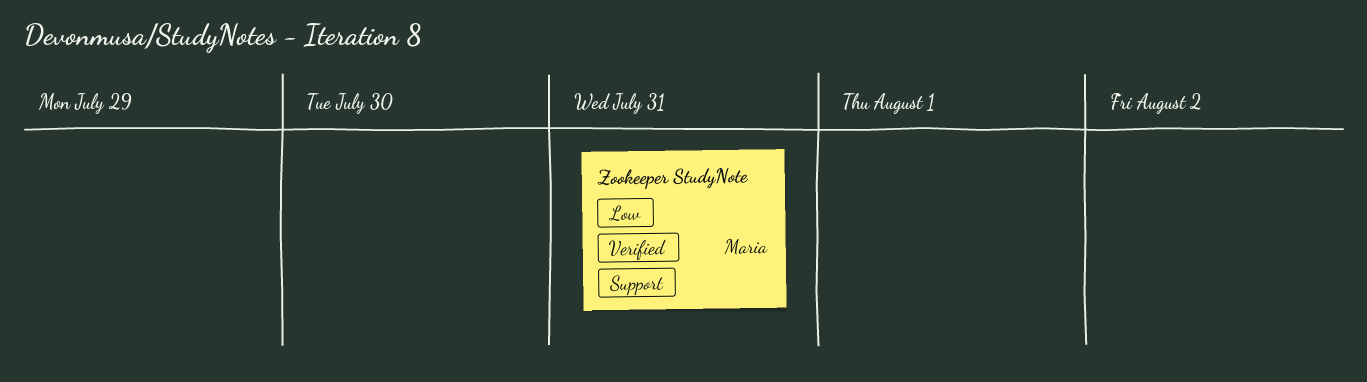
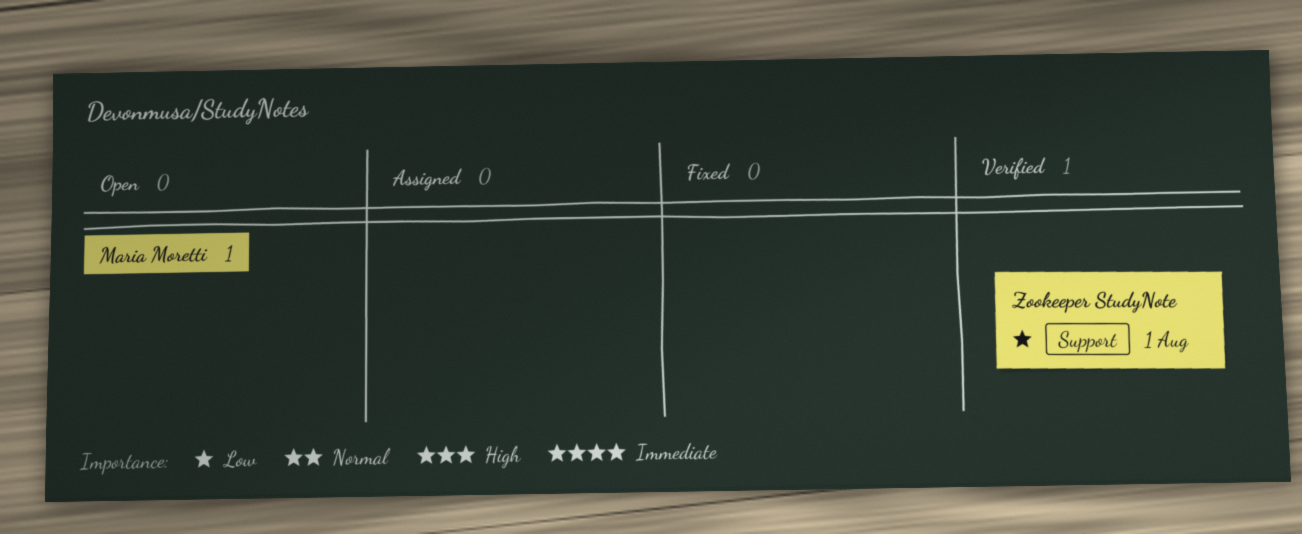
Zookeeper StudyNote, due: Jul 31 -> Aug 1

